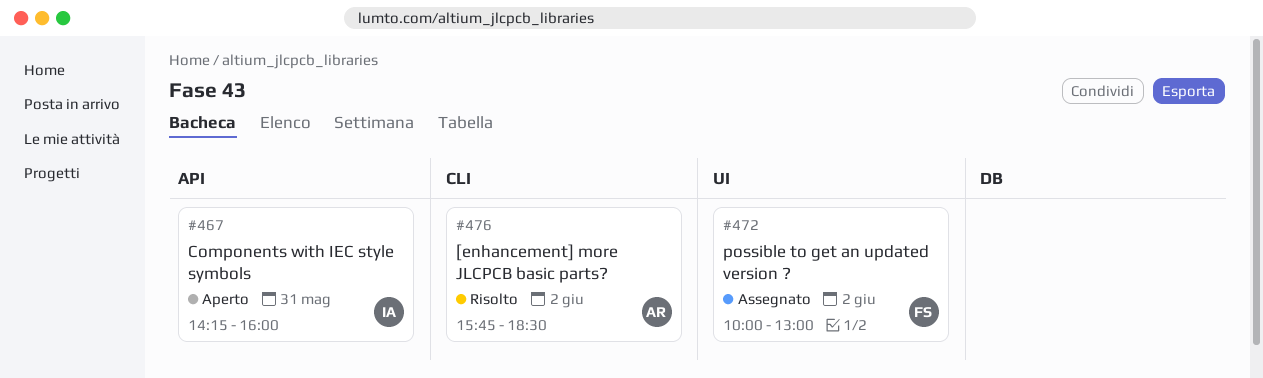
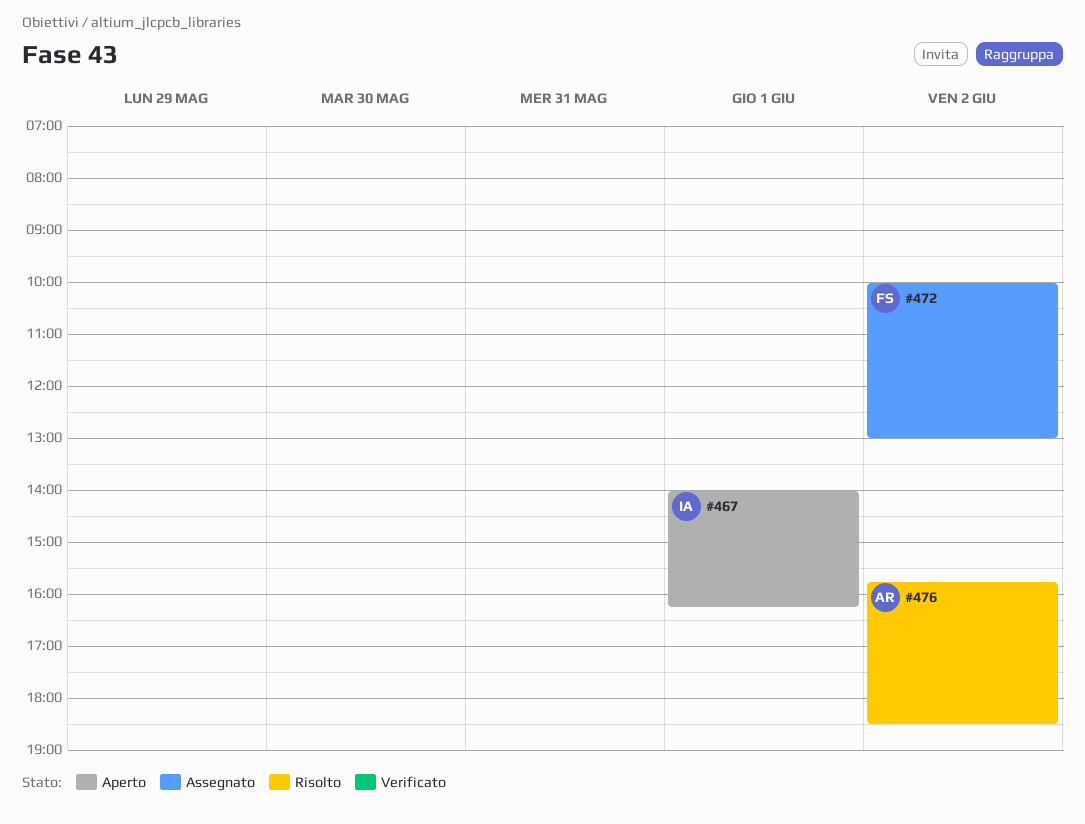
#467, day: May 31 -> Jun 1
#467, begins: 14:15 -> 14:00
#467, ends: 16:00 -> 16:15

